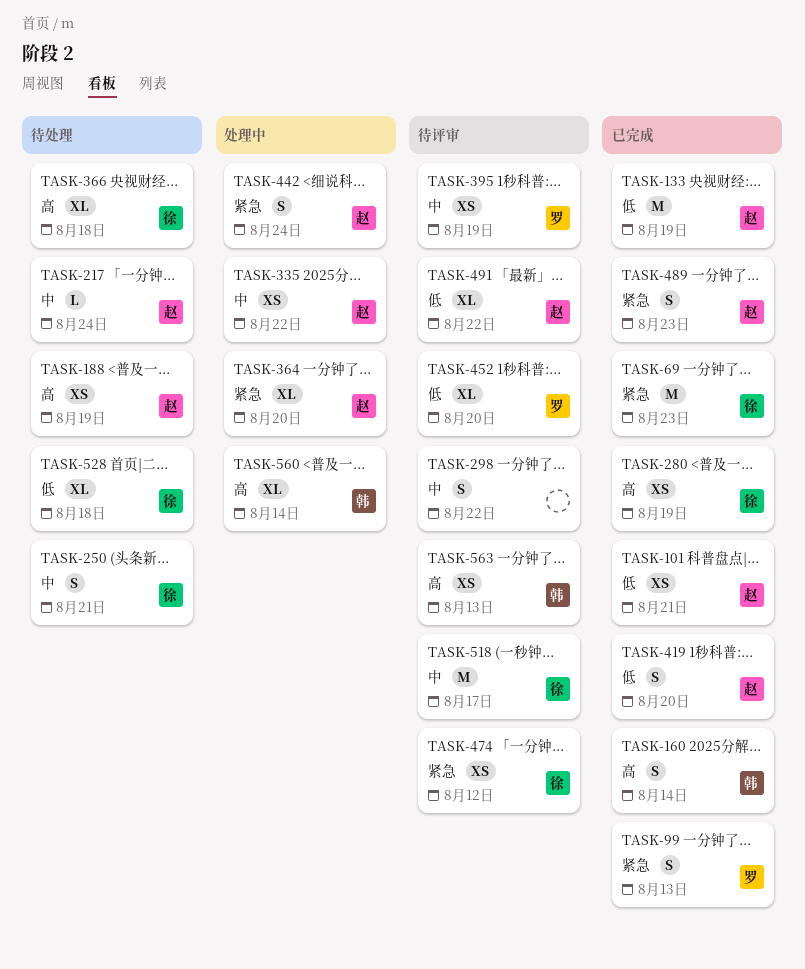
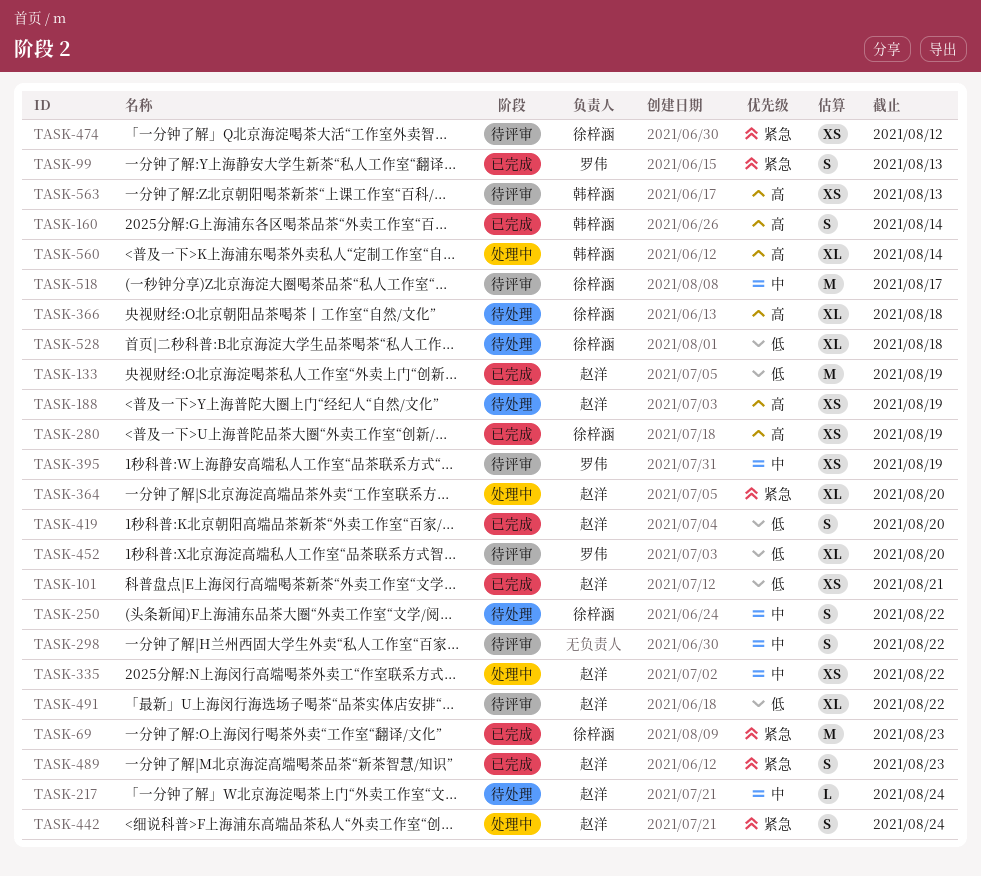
TASK-250, due: Aug 21 -> Aug 22

